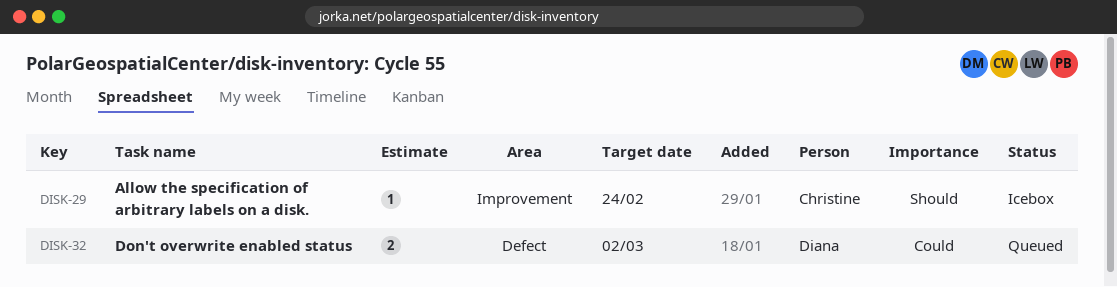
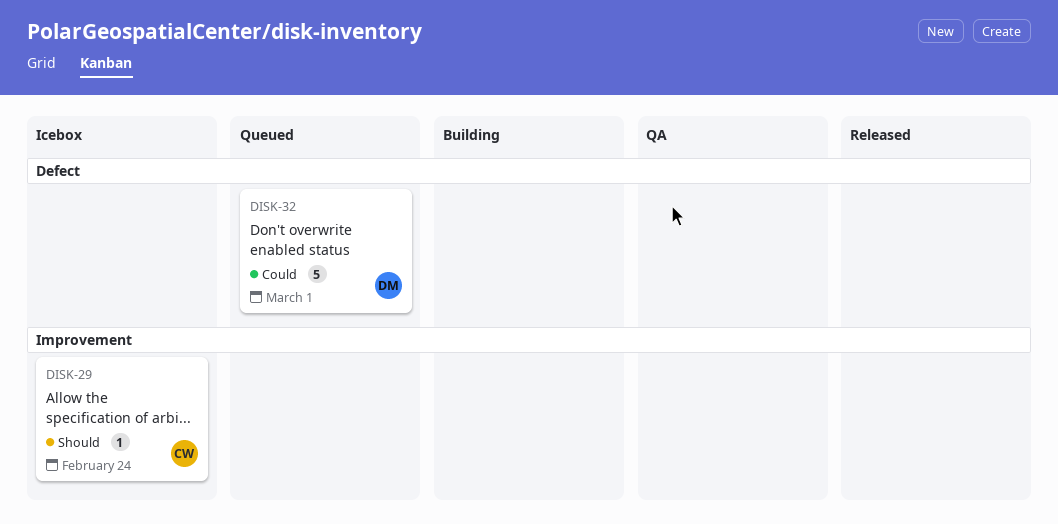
DISK-32, estimate: 2 -> 5
DISK-32, due: Mar 2 -> Mar 1

